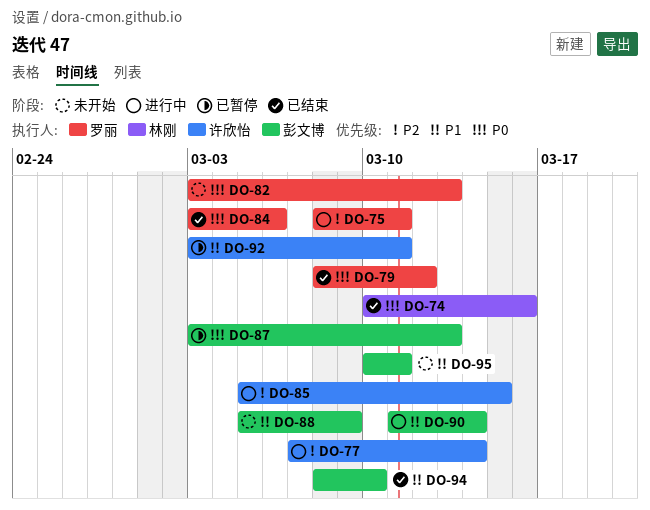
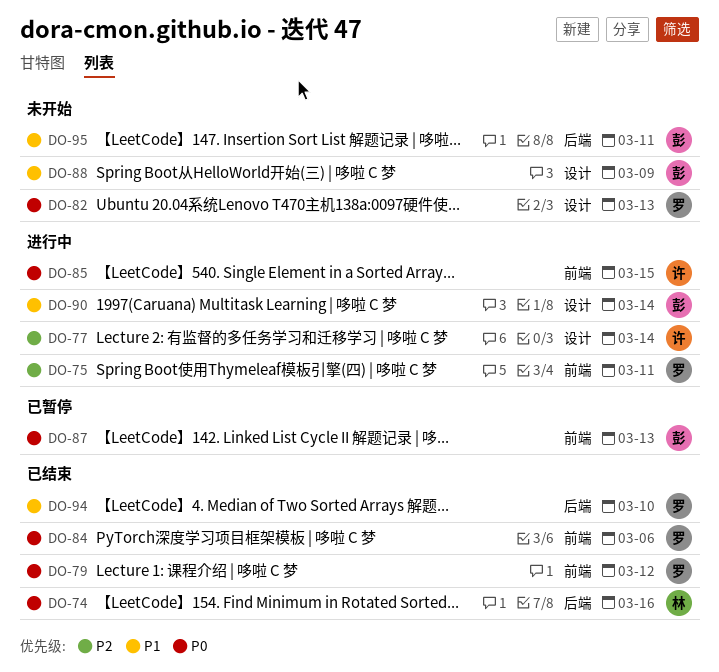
DO-85, priority: P2 -> P0
DO-92: present -> none
DO-94, owner: 彭文博 -> 罗丽

